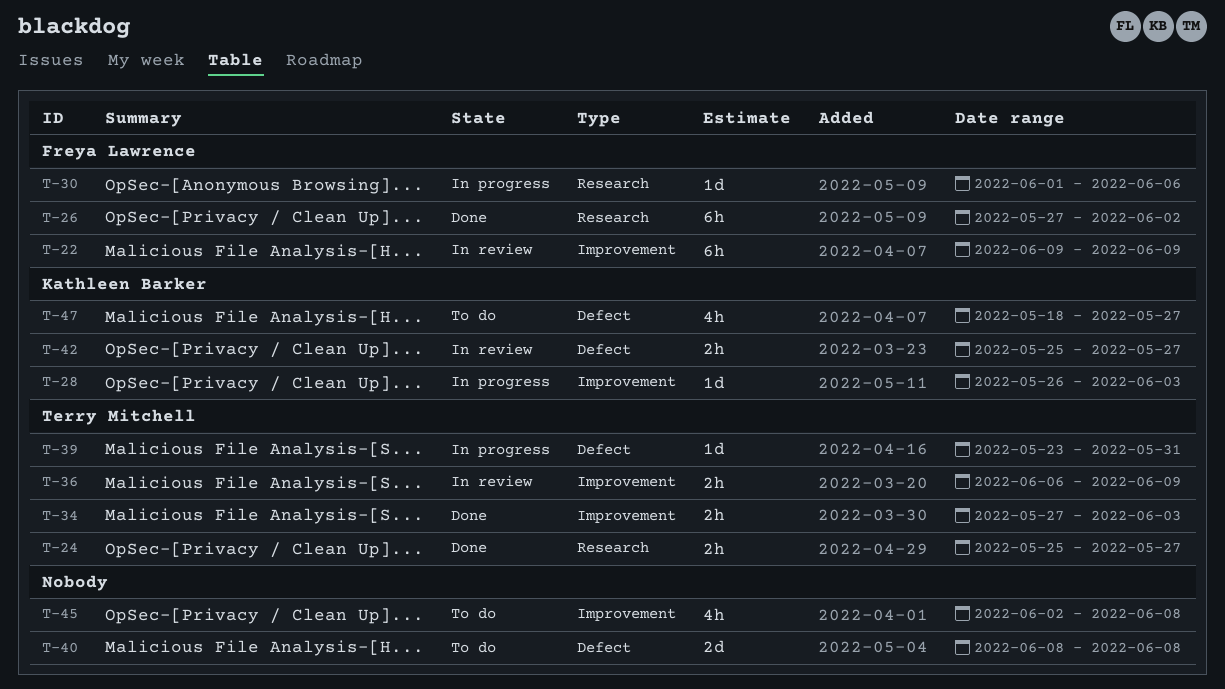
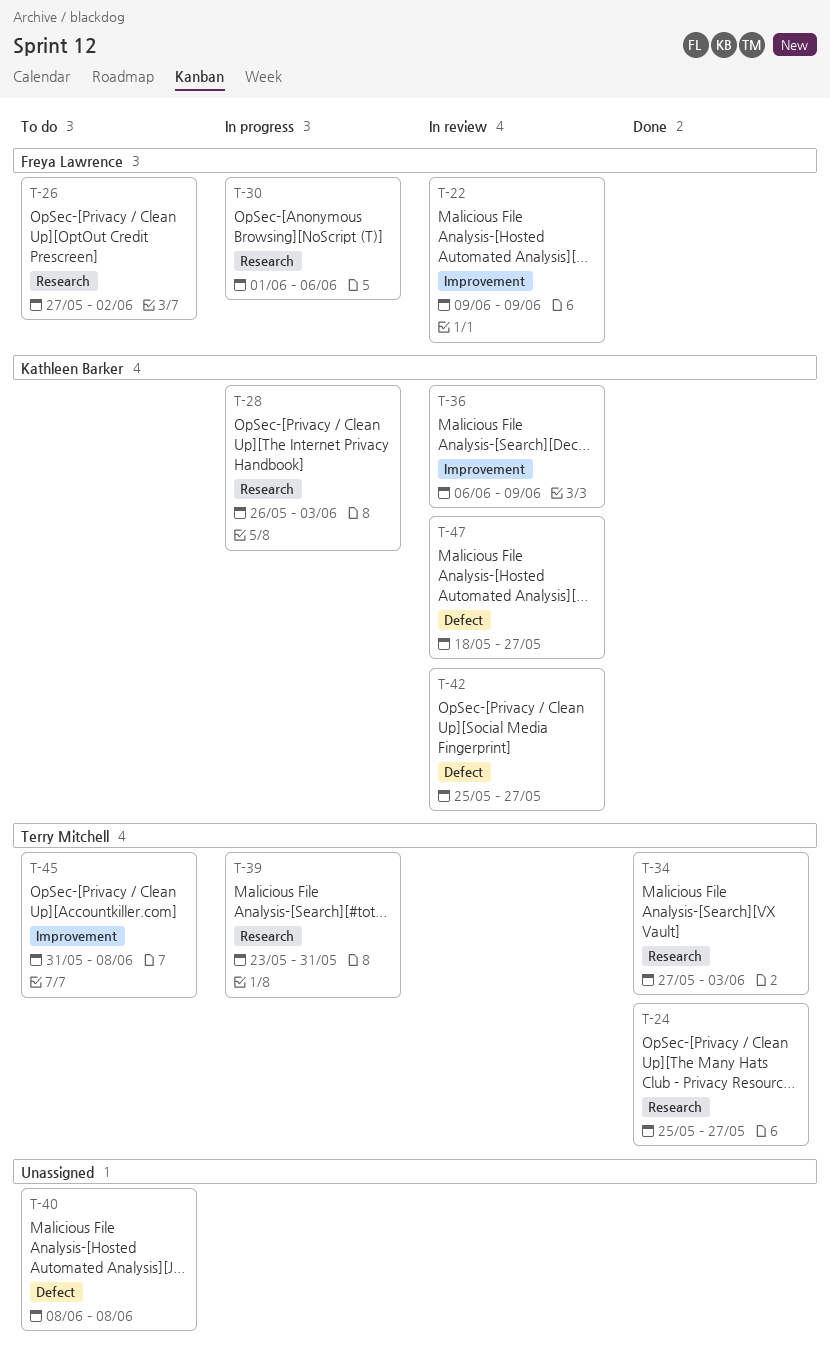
T-26, status: Done -> To do
T-28, label: Improvement -> Research
T-34, label: Improvement -> Research
T-36, owner: Terry Mitchell -> Kathleen Barker
T-39, label: Defect -> Research
T-45, owner: none -> Terry Mitchell
T-45, start: Jun 2 -> May 31
T-47, status: To do -> In review

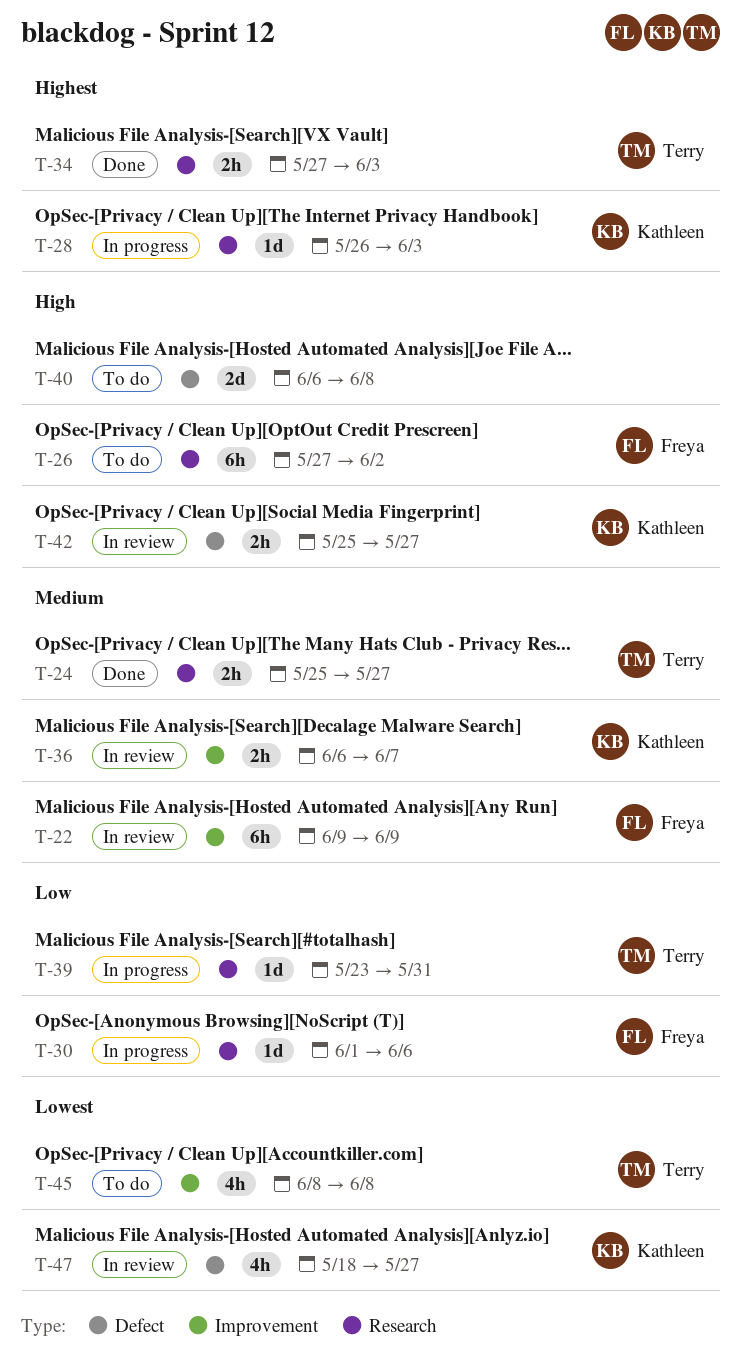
T-36, due: Jun 9 -> Jun 7
T-40, start: Jun 8 -> Jun 6
T-45, start: May 31 -> Jun 8

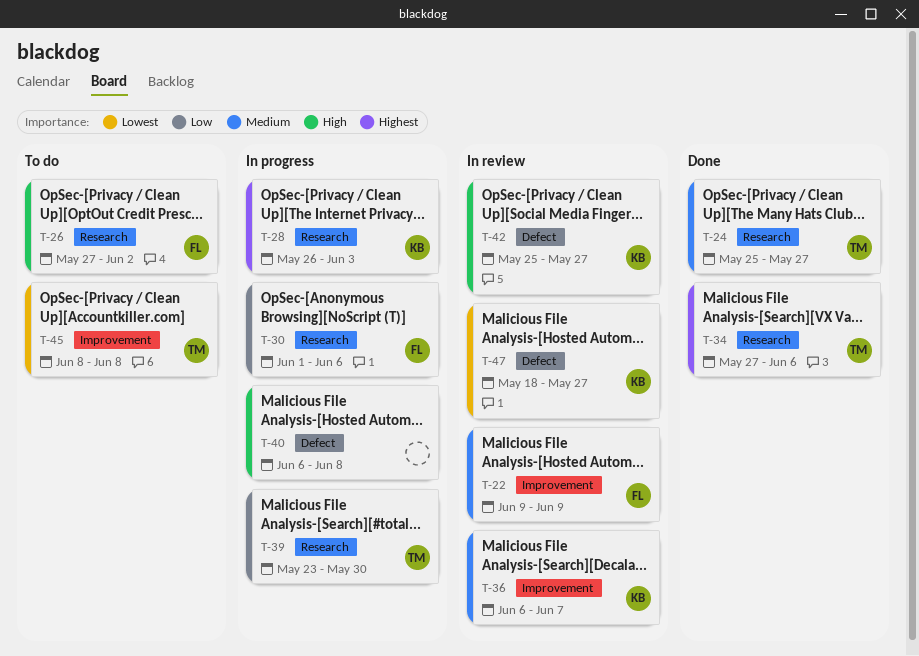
T-34, due: Jun 3 -> Jun 6
T-39, due: May 31 -> May 30
T-40, status: To do -> In progress

